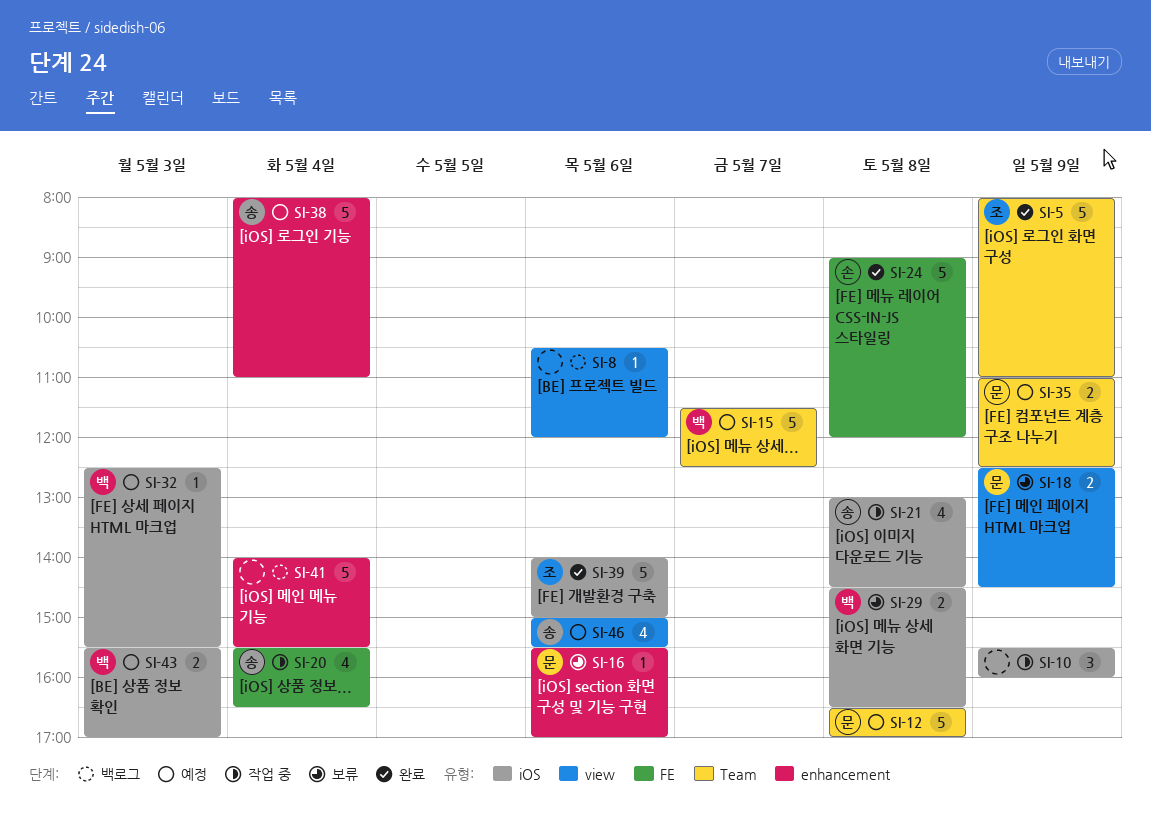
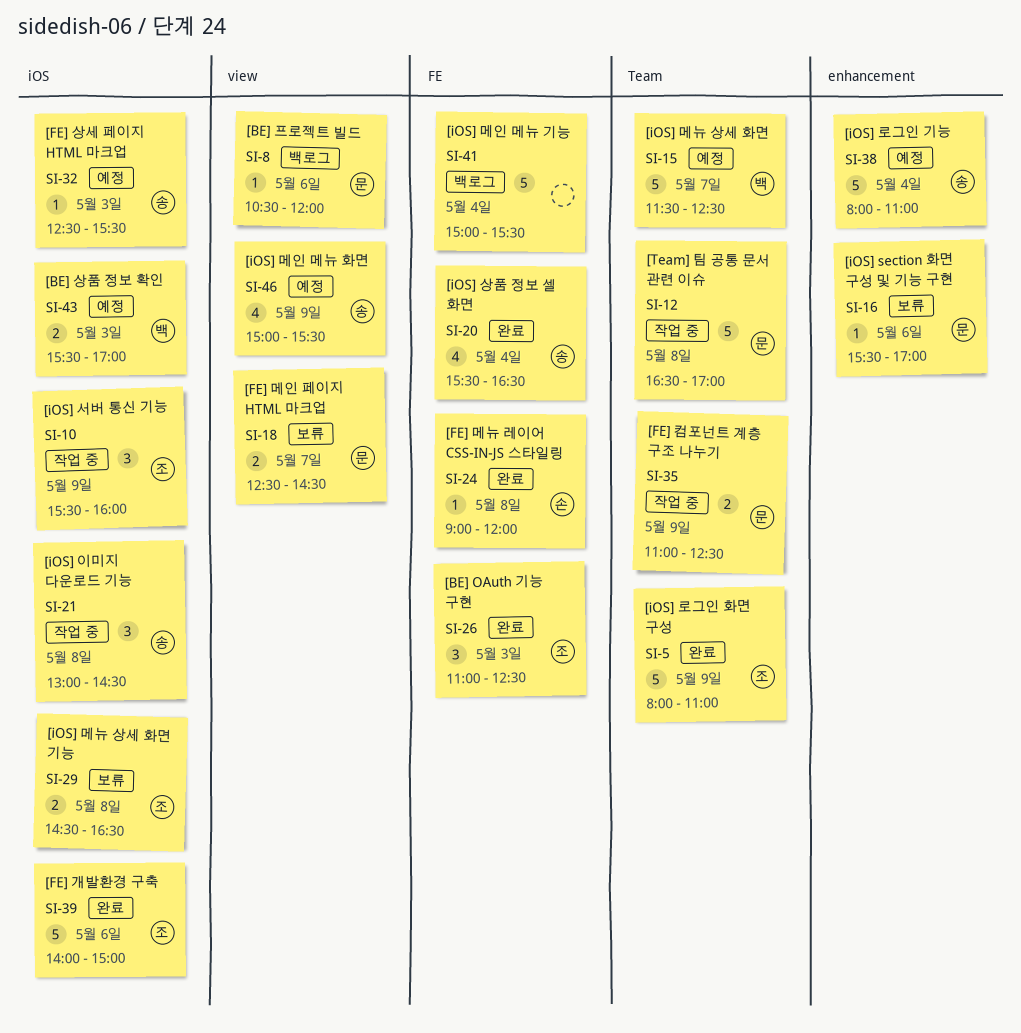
SI-8, owner: none -> 문
SI-10, owner: none -> 조
SI-12, status: 예정 -> 작업 중
SI-18, day: May 9 -> May 7
SI-20, status: 작업 중 -> 완료
SI-21, estimate: 4 -> 3
SI-24, estimate: 5 -> 1
SI-26: none -> present
SI-29, owner: 백 -> 조
SI-32, owner: 백 -> 송
SI-35, status: 예정 -> 작업 중
SI-41, label: enhancement -> FE
SI-41, begins: 14:00 -> 15:00
SI-46, day: May 6 -> May 9

